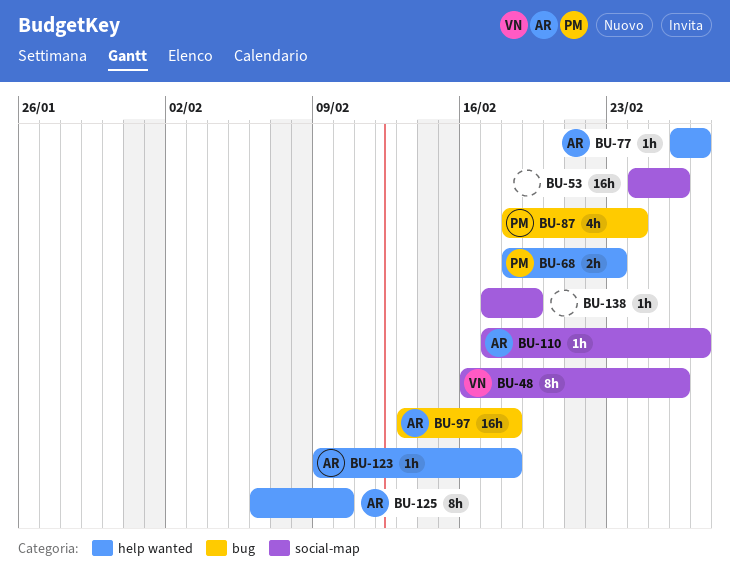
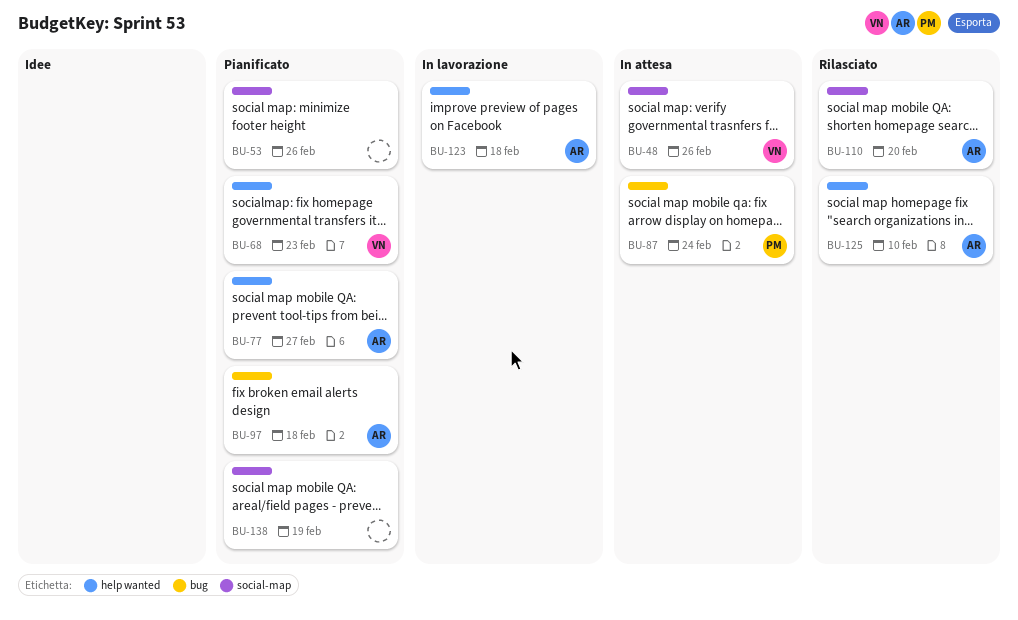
BU-68, owner: PM -> VN
BU-110, due: Feb 27 -> Feb 20

